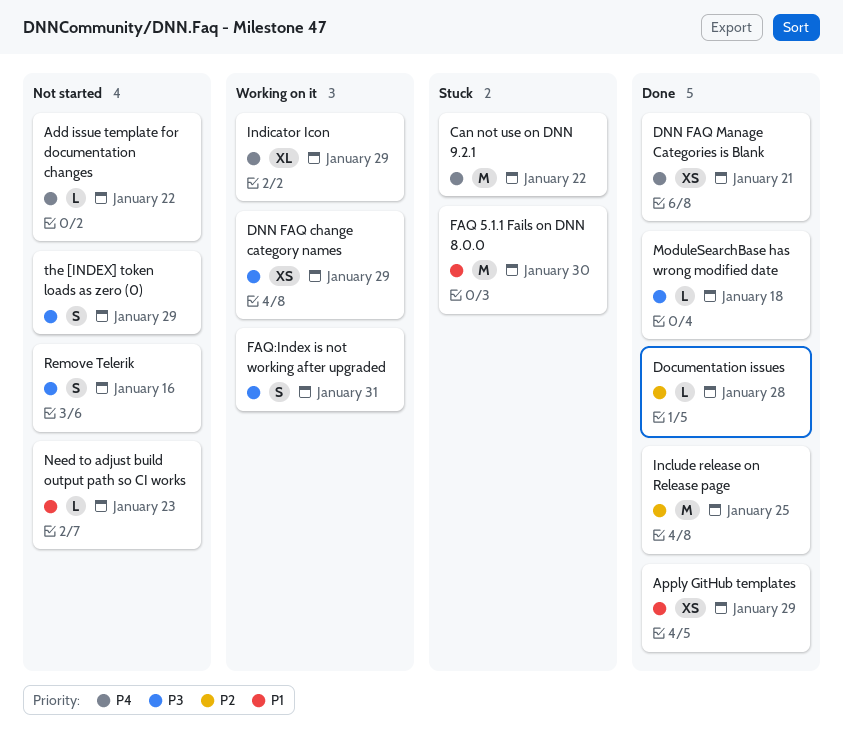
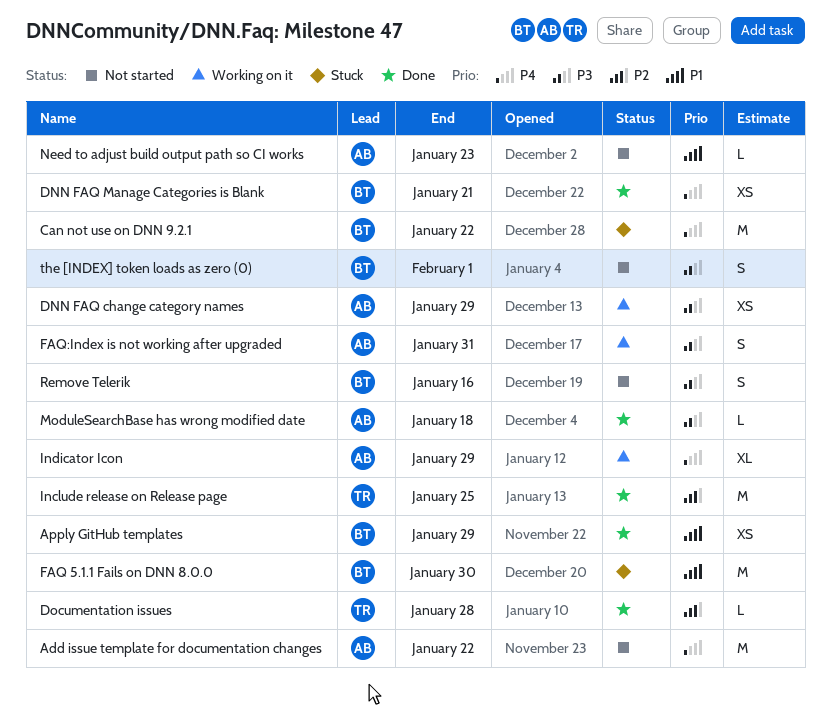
Add issue template for documentation changes, estimate: L -> M
the [INDEX] token loads as zero (0), due: Jan 29 -> Feb 1

